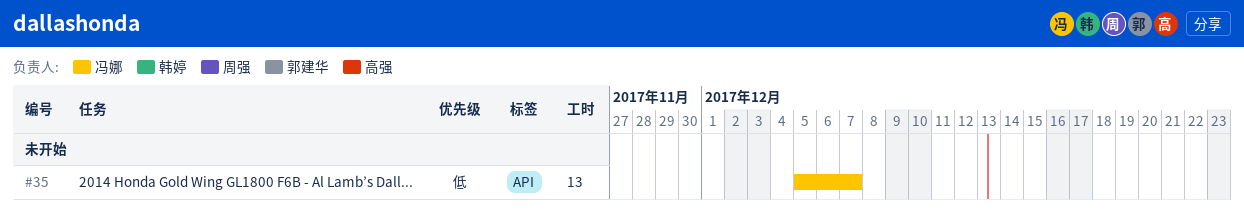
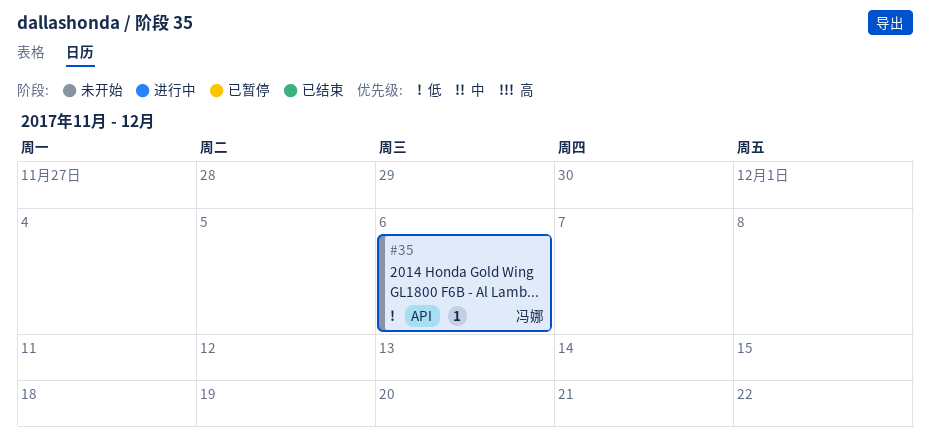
#35, estimate: 13 -> 1
#35, due: Dec 7 -> Dec 6

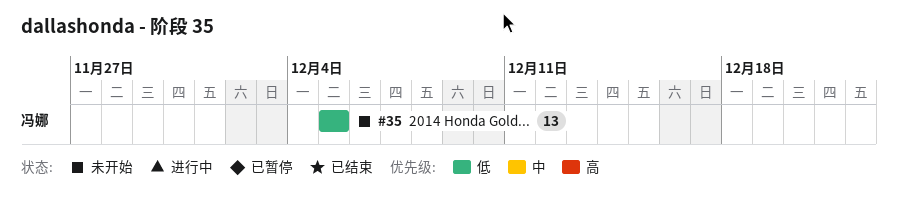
#35, estimate: 1 -> 13
#35, due: Dec 6 -> Dec 5

